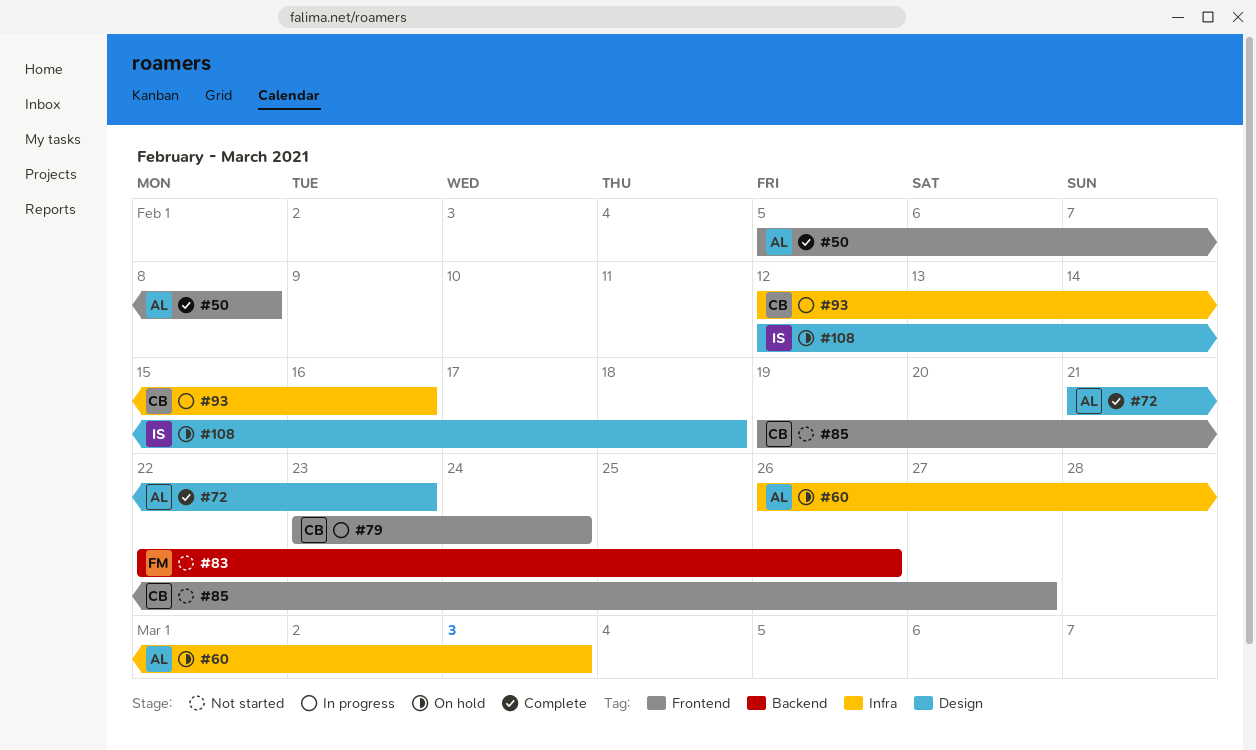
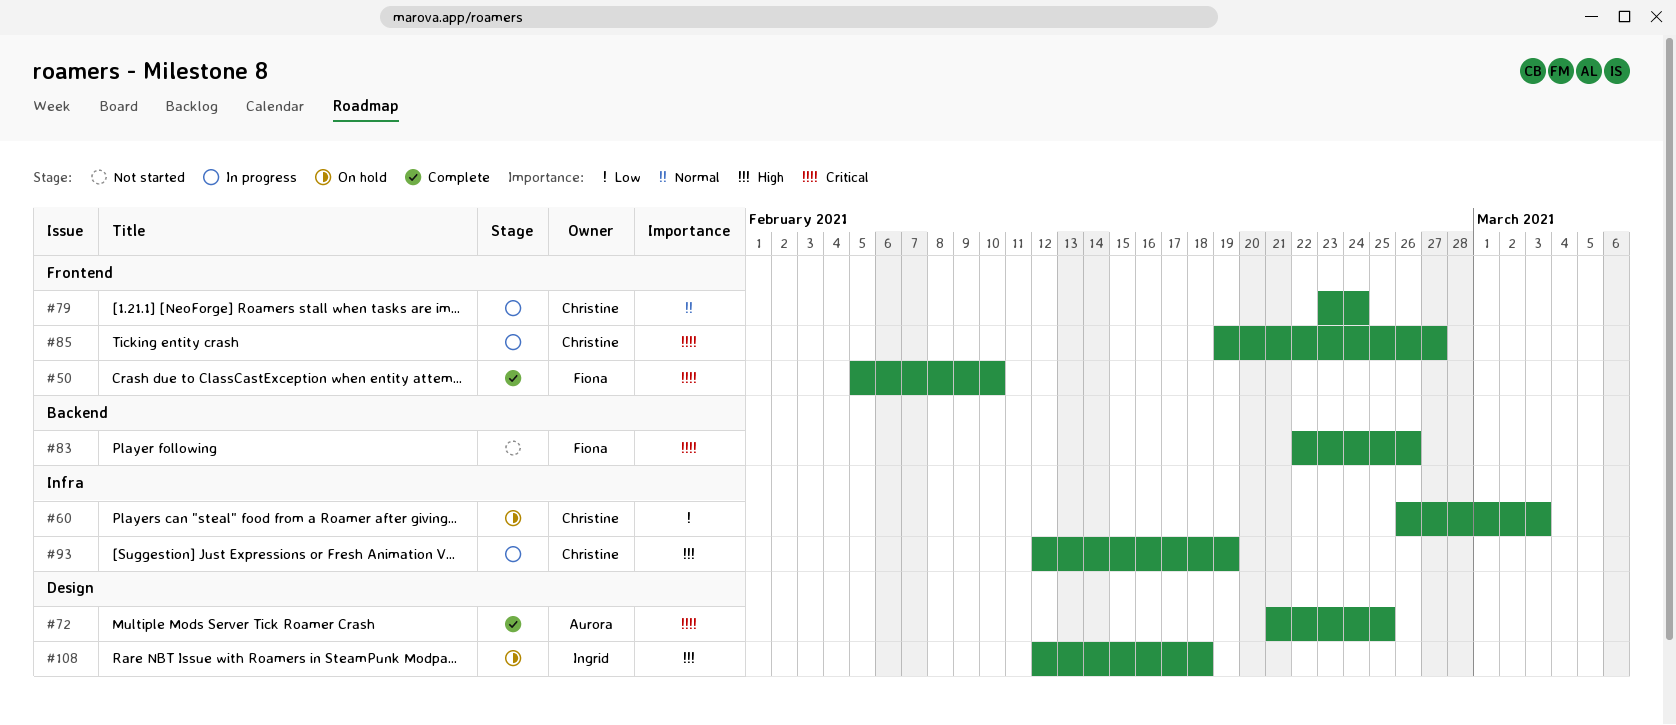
#50, owner: Aurora -> Fiona
#50, due: Feb 8 -> Feb 10
#60, owner: Aurora -> Christine
#72, due: Feb 23 -> Feb 25
#85, status: Not started -> In progress
#93, due: Feb 16 -> Feb 19

